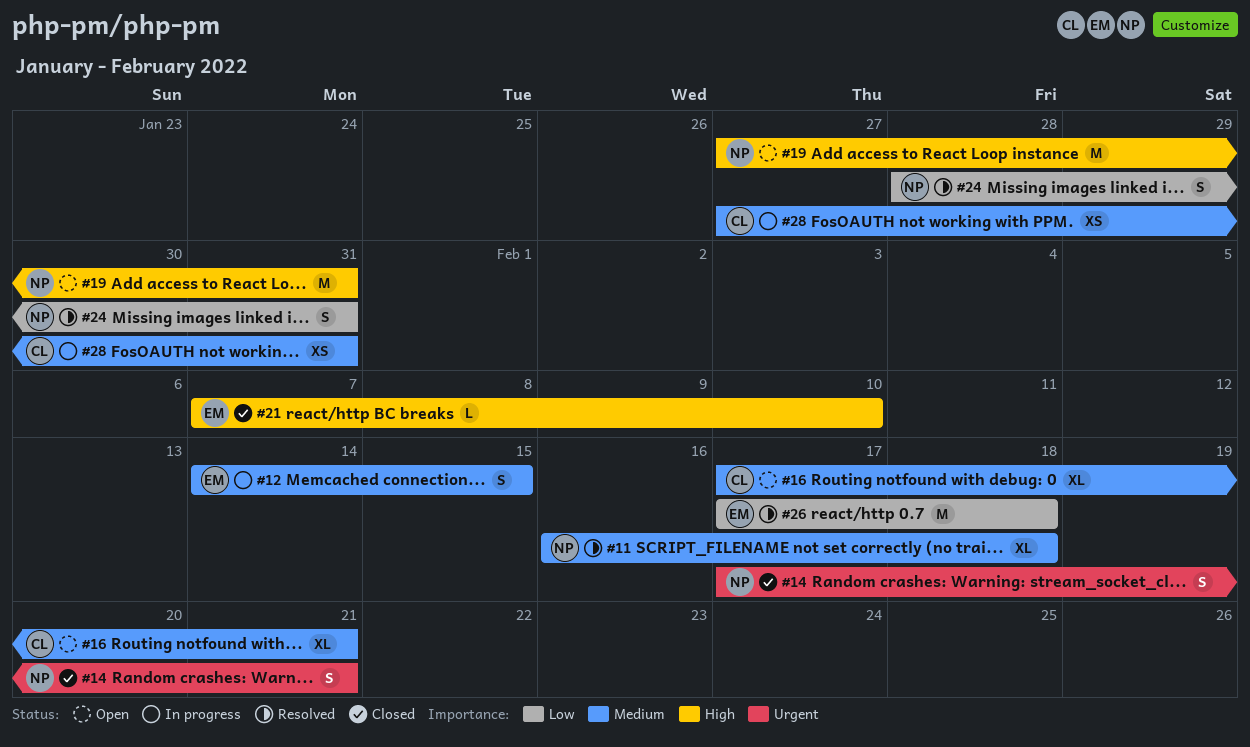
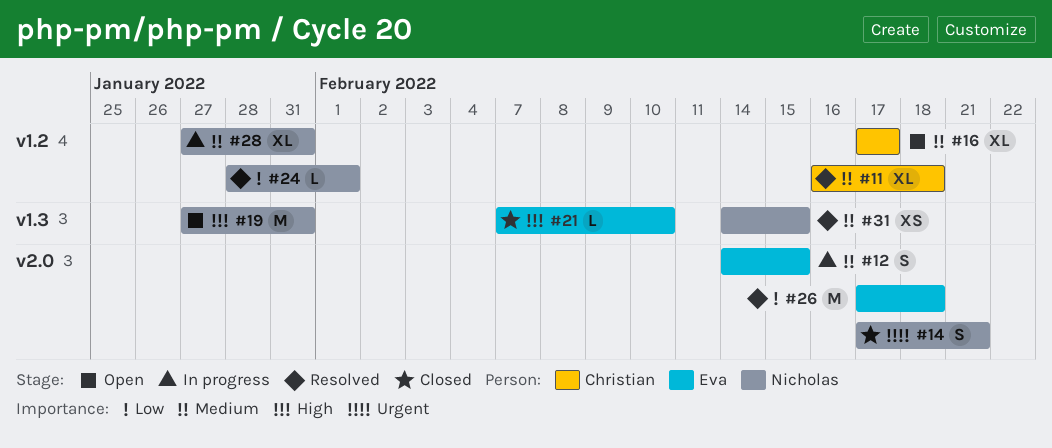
#11, owner: Nicholas -> Christian
#16, due: Feb 21 -> Feb 17
#24, estimate: S -> L
#24, due: Jan 31 -> Feb 1
#28, owner: Christian -> Nicholas
#28, estimate: XS -> XL
#31: none -> present

